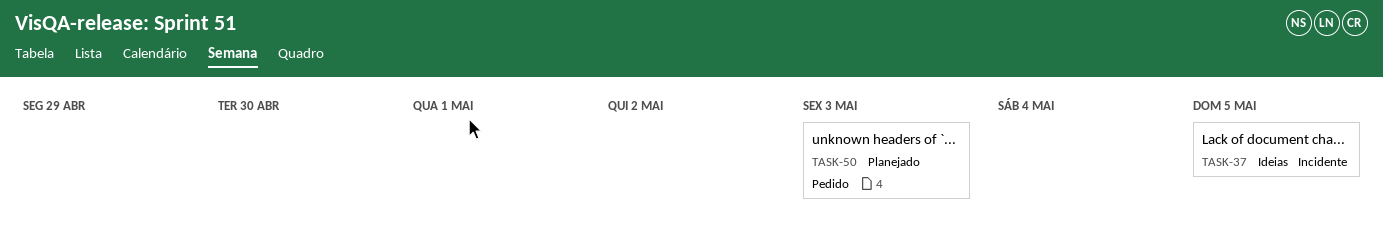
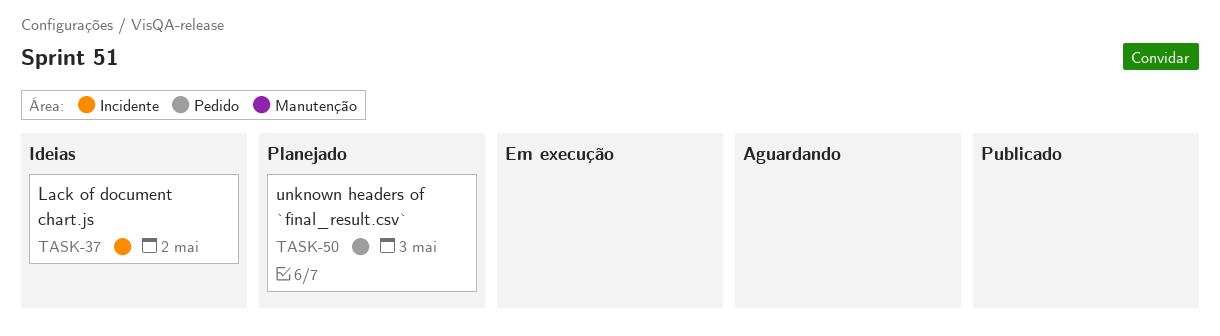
TASK-37, due: May 5 -> May 2

